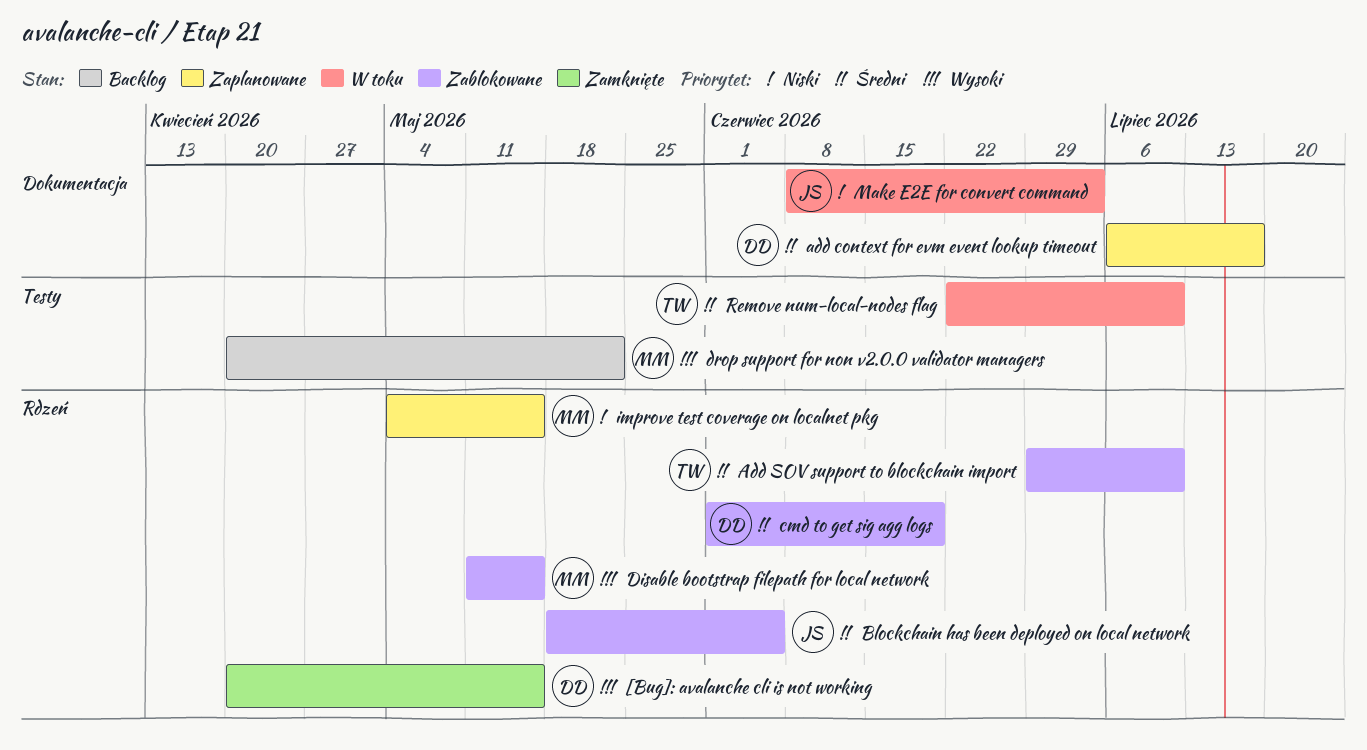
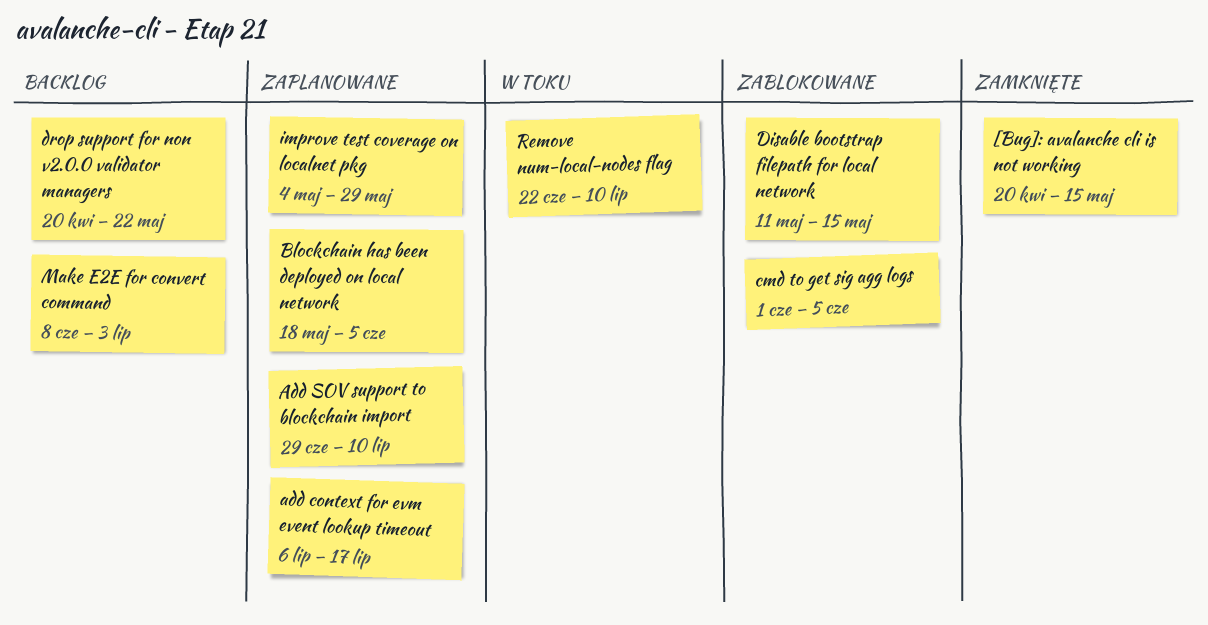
Add SOV support to blockchain import, status: Zablokowane -> Zaplanowane
Blockchain has been deployed on local network, status: Zablokowane -> Zaplanowane
cmd to get sig agg logs, due: Jun 19 -> Jun 5
improve test coverage on localnet pkg, due: May 15 -> May 29
Make E2E for convert command, status: W toku -> Backlog

